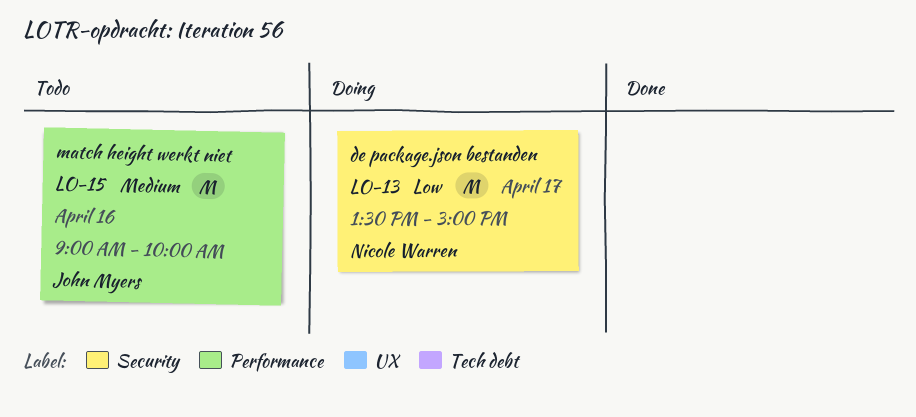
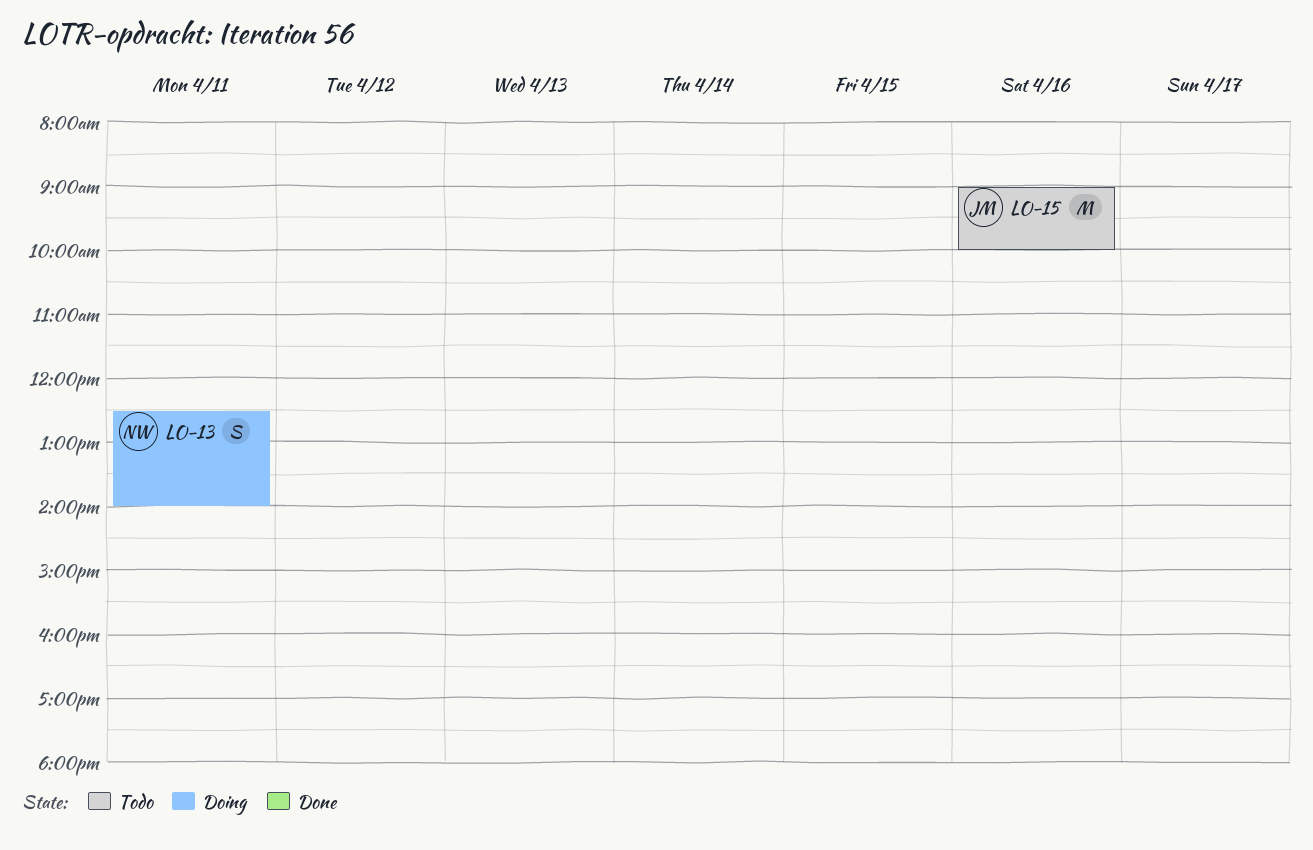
LO-13, estimate: M -> S
LO-13, day: Apr 17 -> Apr 11
LO-13, begins: 13:30 -> 12:30
LO-13, ends: 15:00 -> 14:00

